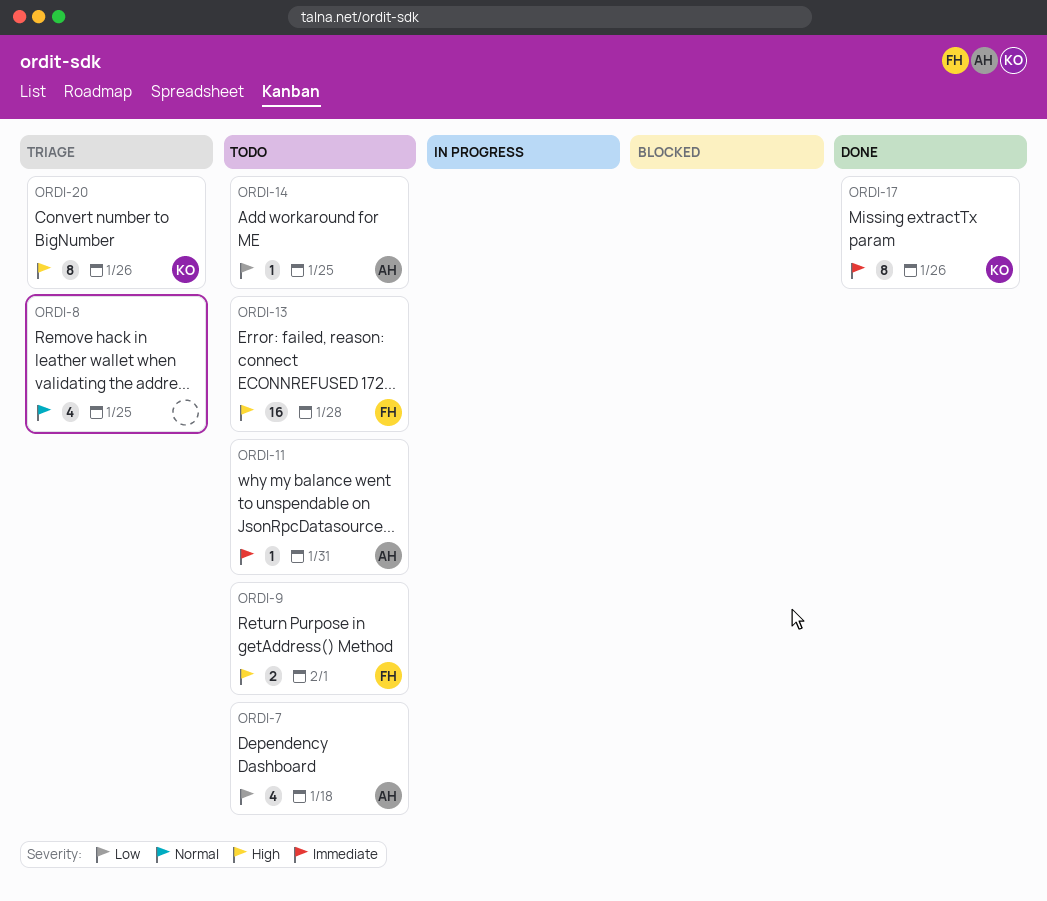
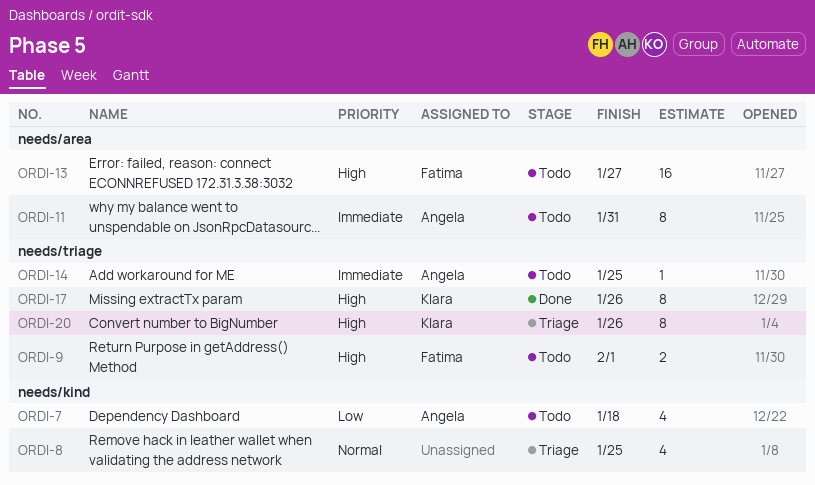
ORDI-11, estimate: 1 -> 8
ORDI-13, due: Jan 28 -> Jan 27
ORDI-14, priority: Low -> Immediate
ORDI-17, priority: Immediate -> High

